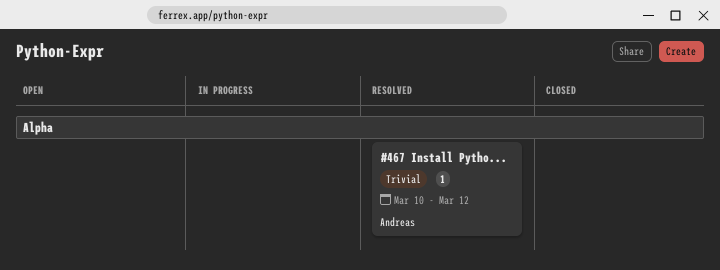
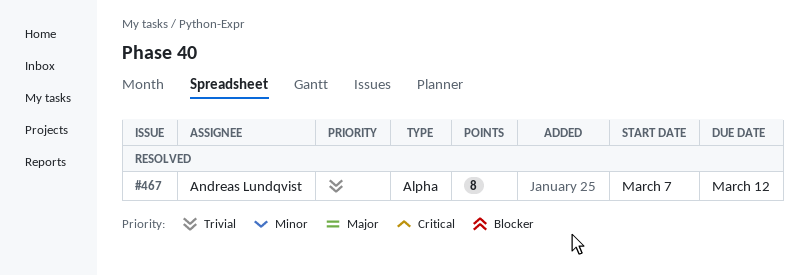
#467, estimate: 1 -> 8
#467, start: Mar 10 -> Mar 7

